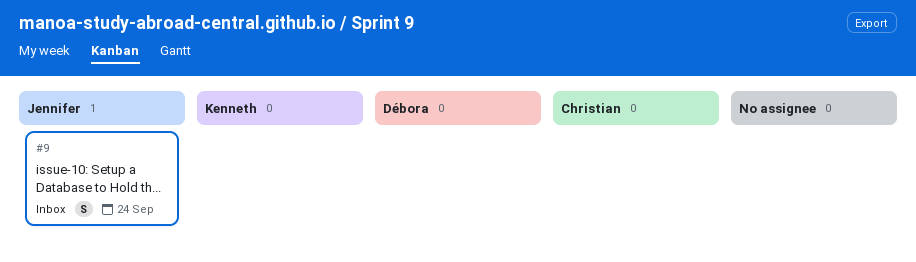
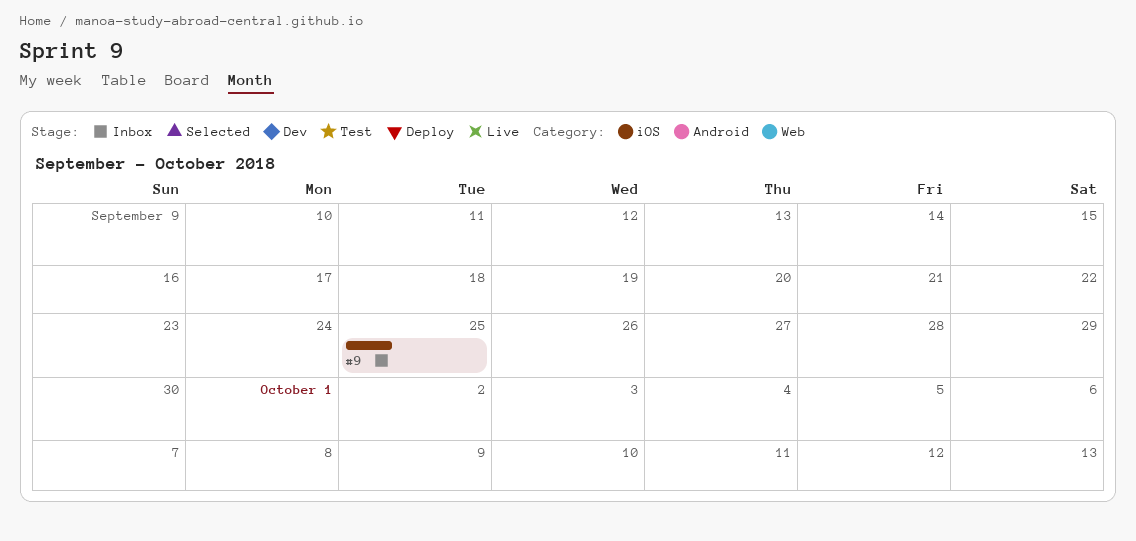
#9, due: Sep 24 -> Sep 25

